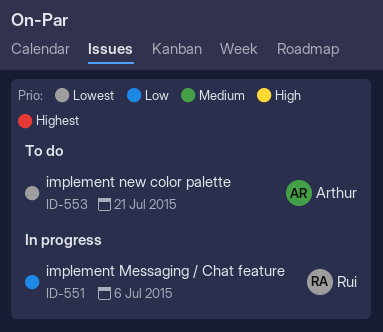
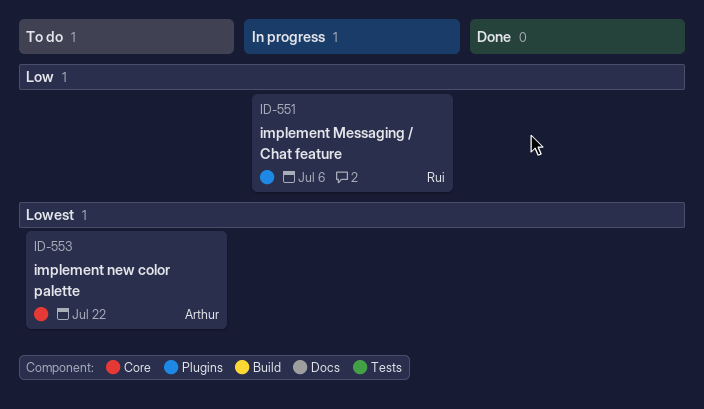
ID-553, due: Jul 21 -> Jul 22

